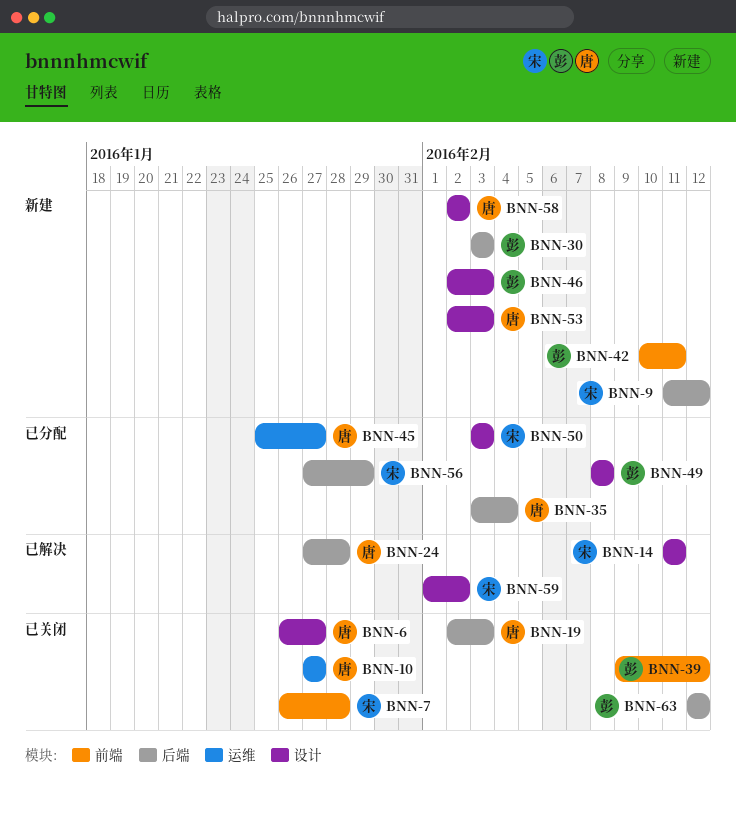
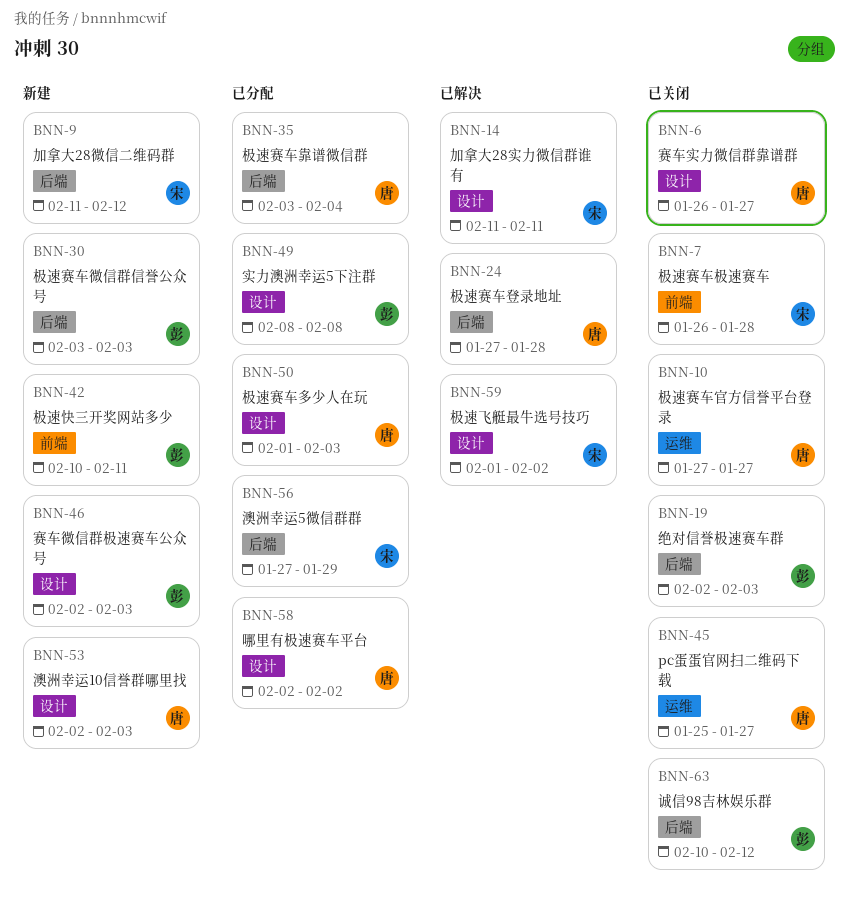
BNN-19, owner: 唐 -> 彭
BNN-39: present -> none
BNN-45, status: 已分配 -> 已关闭
BNN-50, owner: 宋 -> 唐
BNN-50, start: Feb 3 -> Feb 1
BNN-58, status: 新建 -> 已分配
BNN-63, start: Feb 12 -> Feb 10

